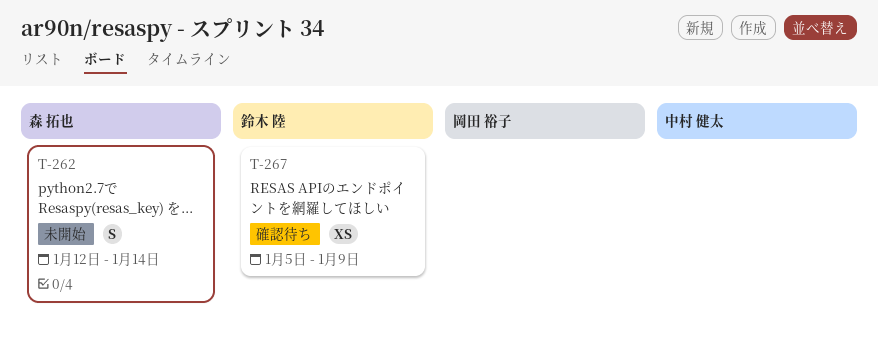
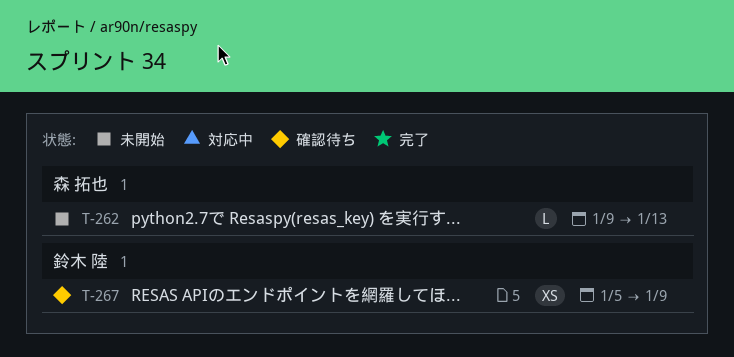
T-262, estimate: S -> L
T-262, start: Jan 12 -> Jan 9
T-262, due: Jan 14 -> Jan 13

